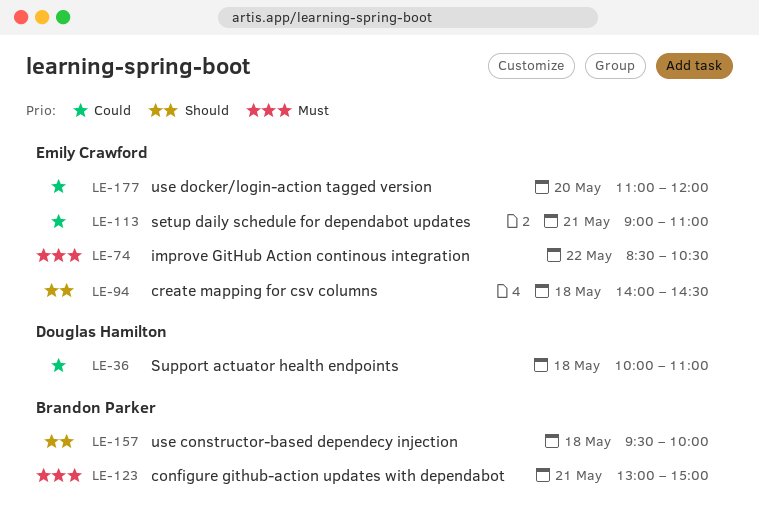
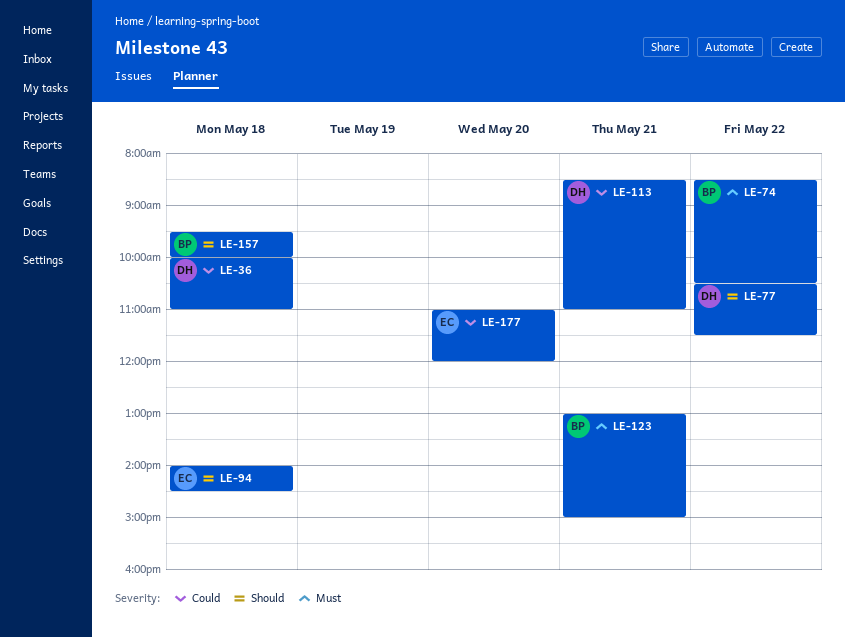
LE-74, owner: Emily Crawford -> Brandon Parker
LE-77: none -> present
LE-113, owner: Emily Crawford -> Douglas Hamilton
LE-113, begins: 09:00 -> 08:30

